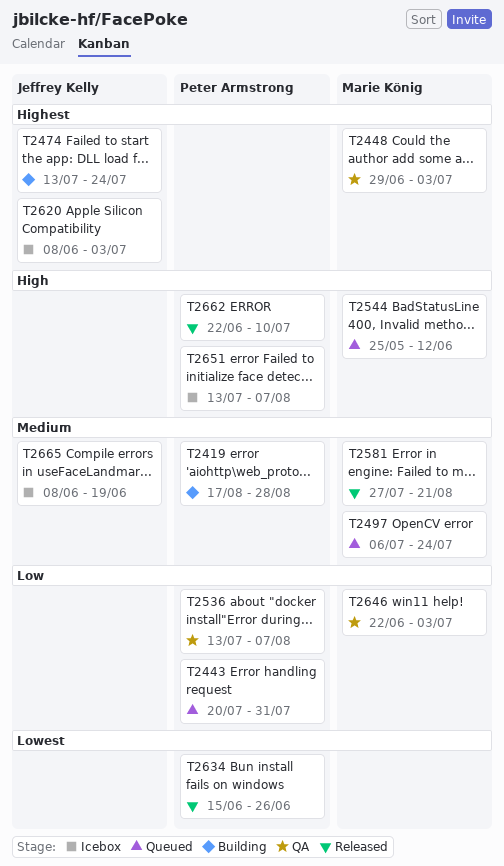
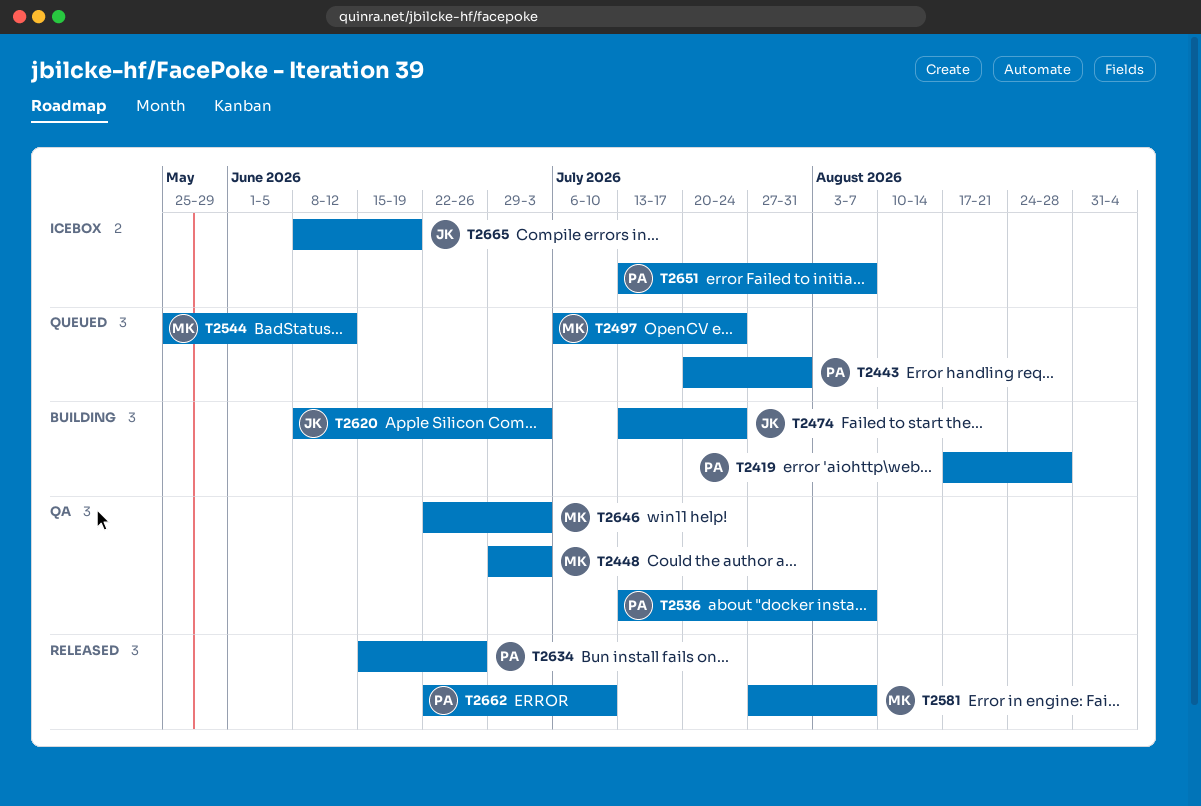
T2581, due: Aug 21 -> Aug 7
T2620, status: Icebox -> Building

